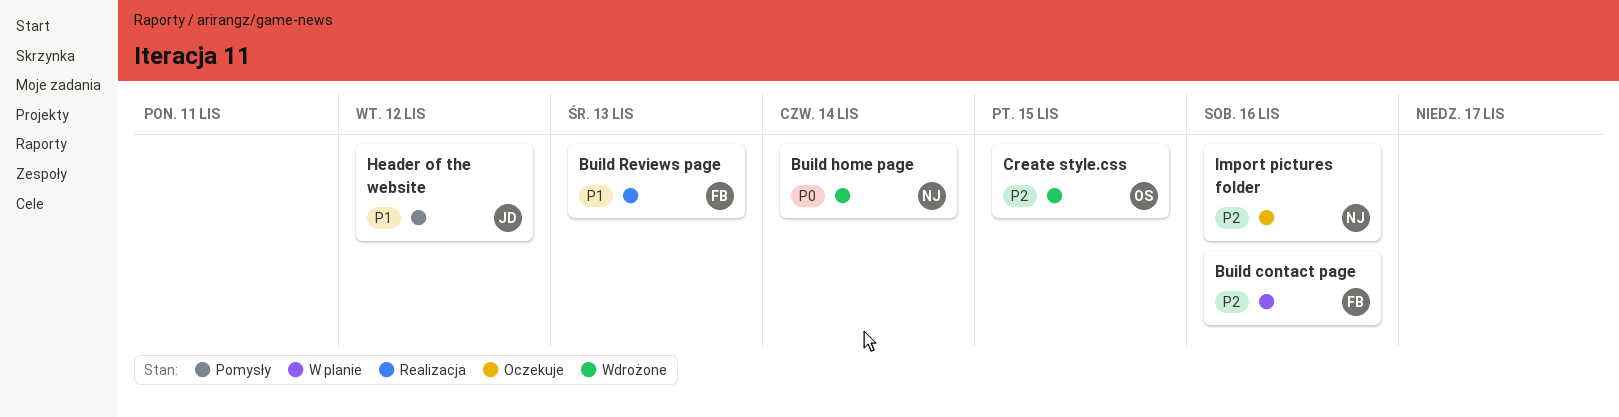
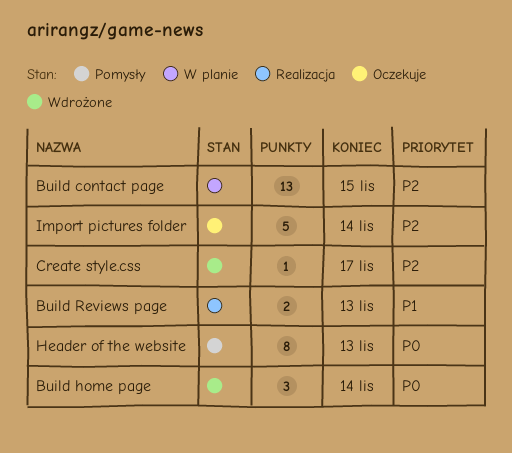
Build contact page, due: Nov 16 -> Nov 15
Create style.css, due: Nov 15 -> Nov 17
Header of the website, priority: P1 -> P0
Header of the website, due: Nov 12 -> Nov 13
Import pictures folder, due: Nov 16 -> Nov 14

